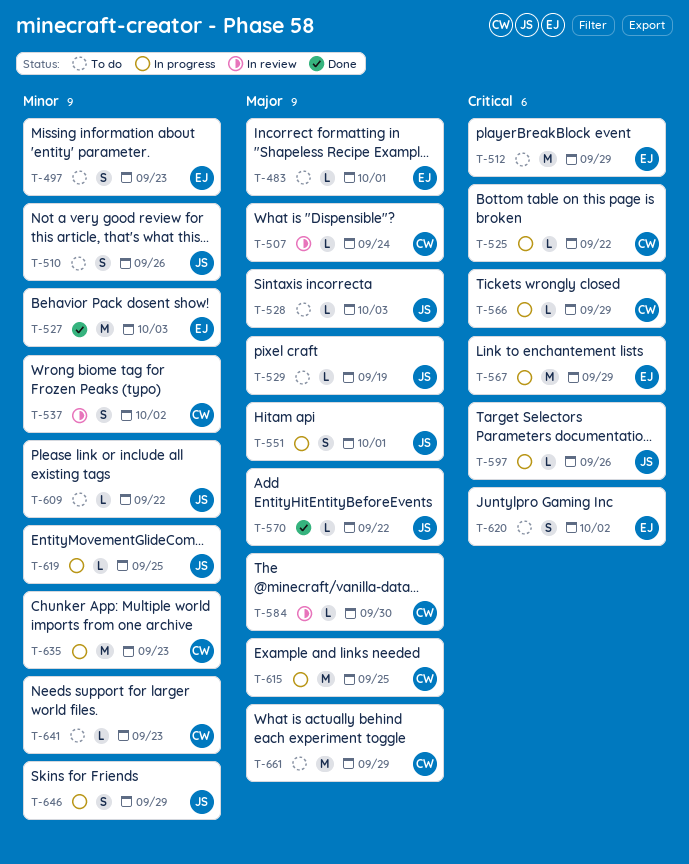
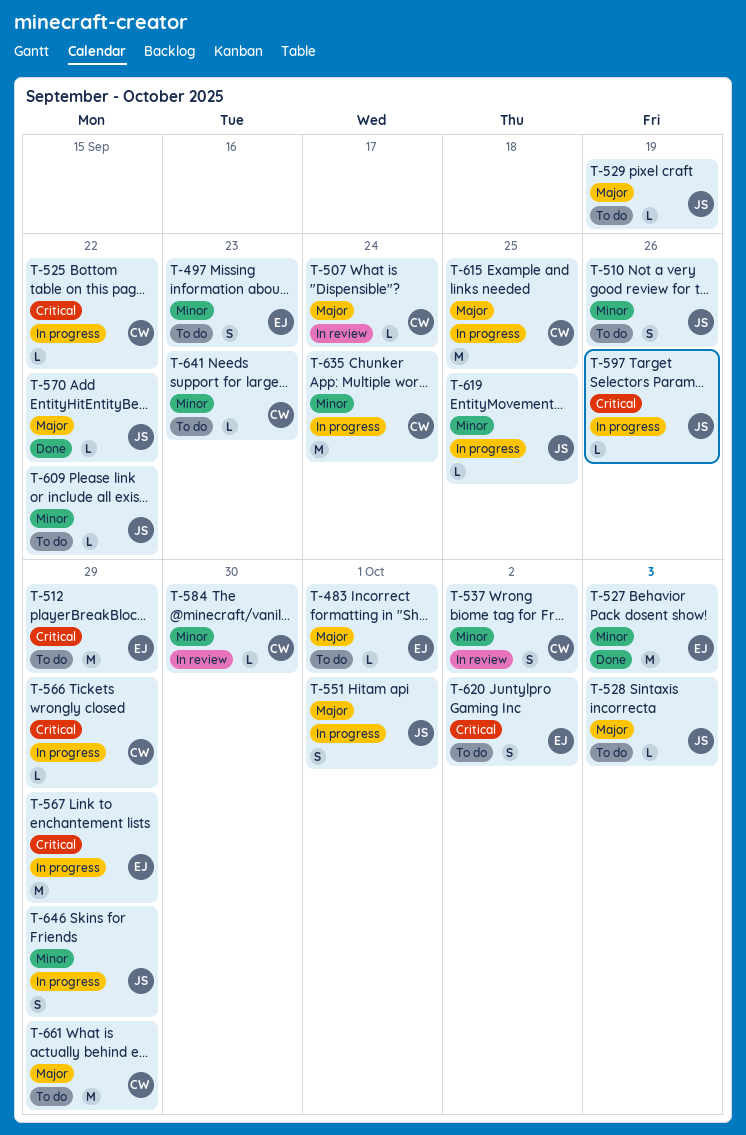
T-584, priority: Major -> Minor
T-635, due: Sep 23 -> Sep 24

